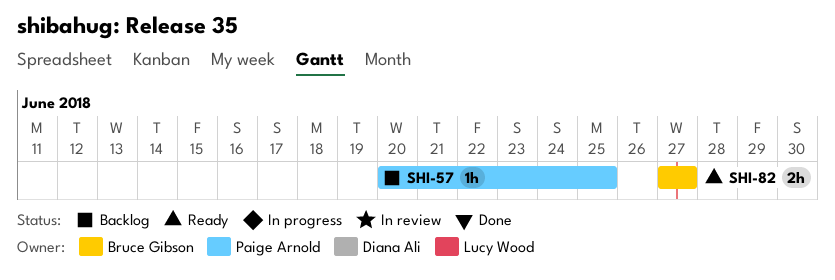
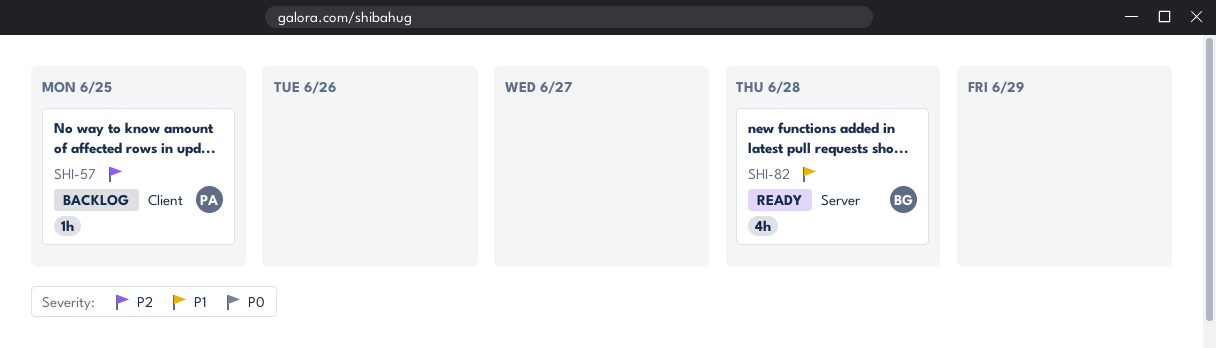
SHI-82, estimate: 2h -> 4h
SHI-82, due: Jun 27 -> Jun 28

